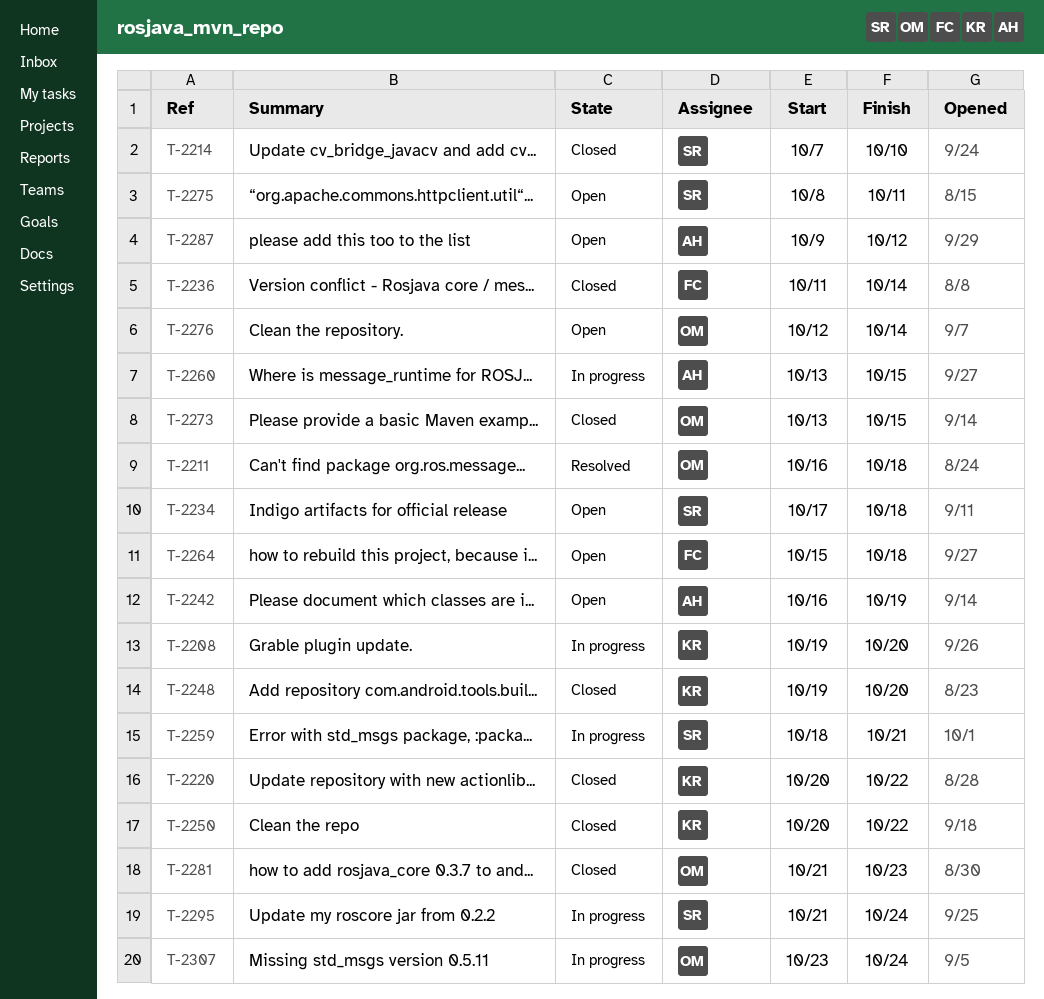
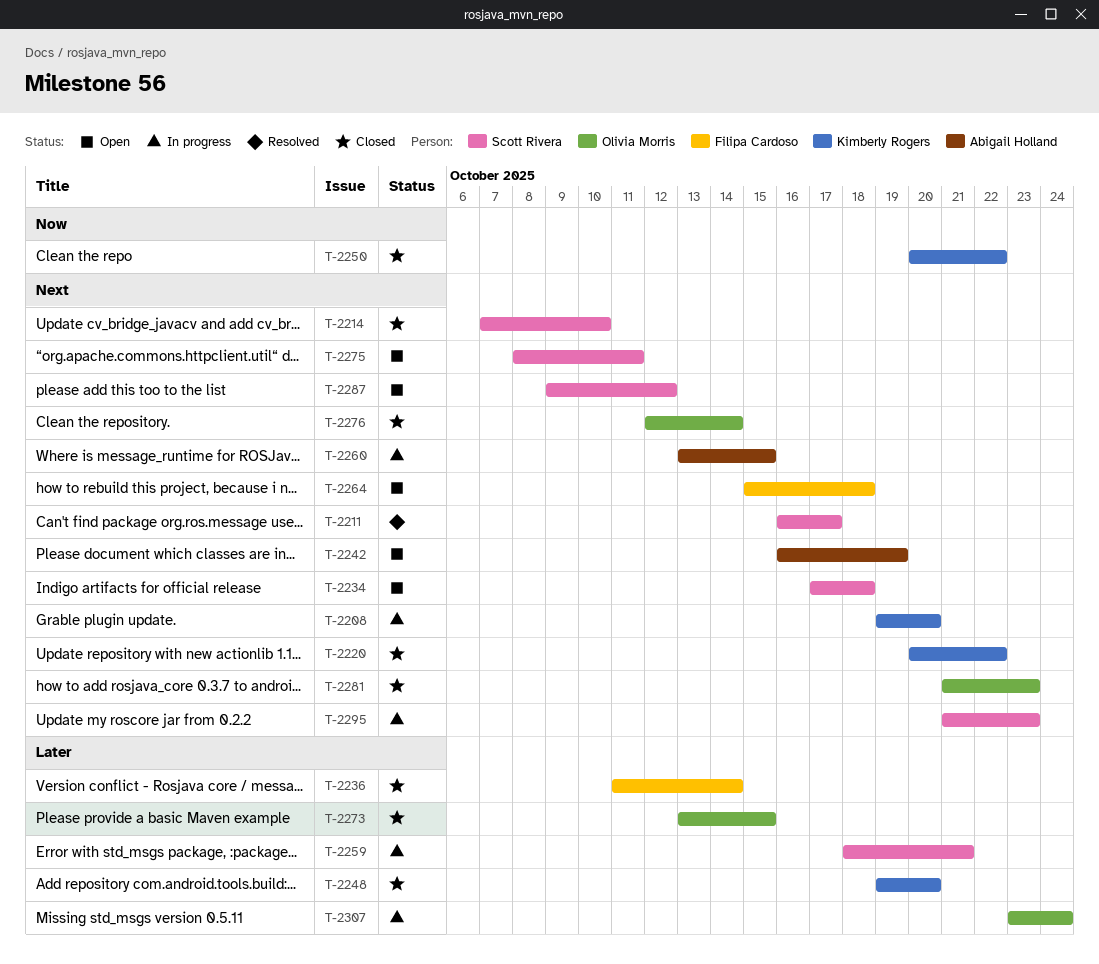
T-2211, owner: Olivia Morris -> Scott Rivera
T-2211, due: Oct 18 -> Oct 17
T-2276, status: Open -> Closed
T-2287, owner: Abigail Holland -> Scott Rivera
T-2295, due: Oct 24 -> Oct 23

